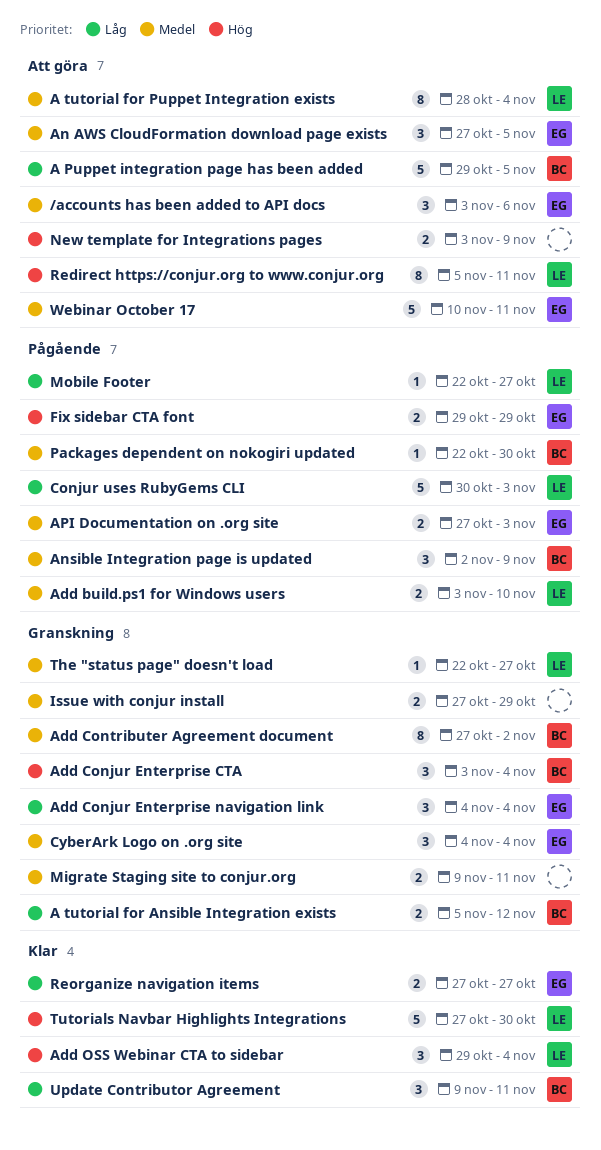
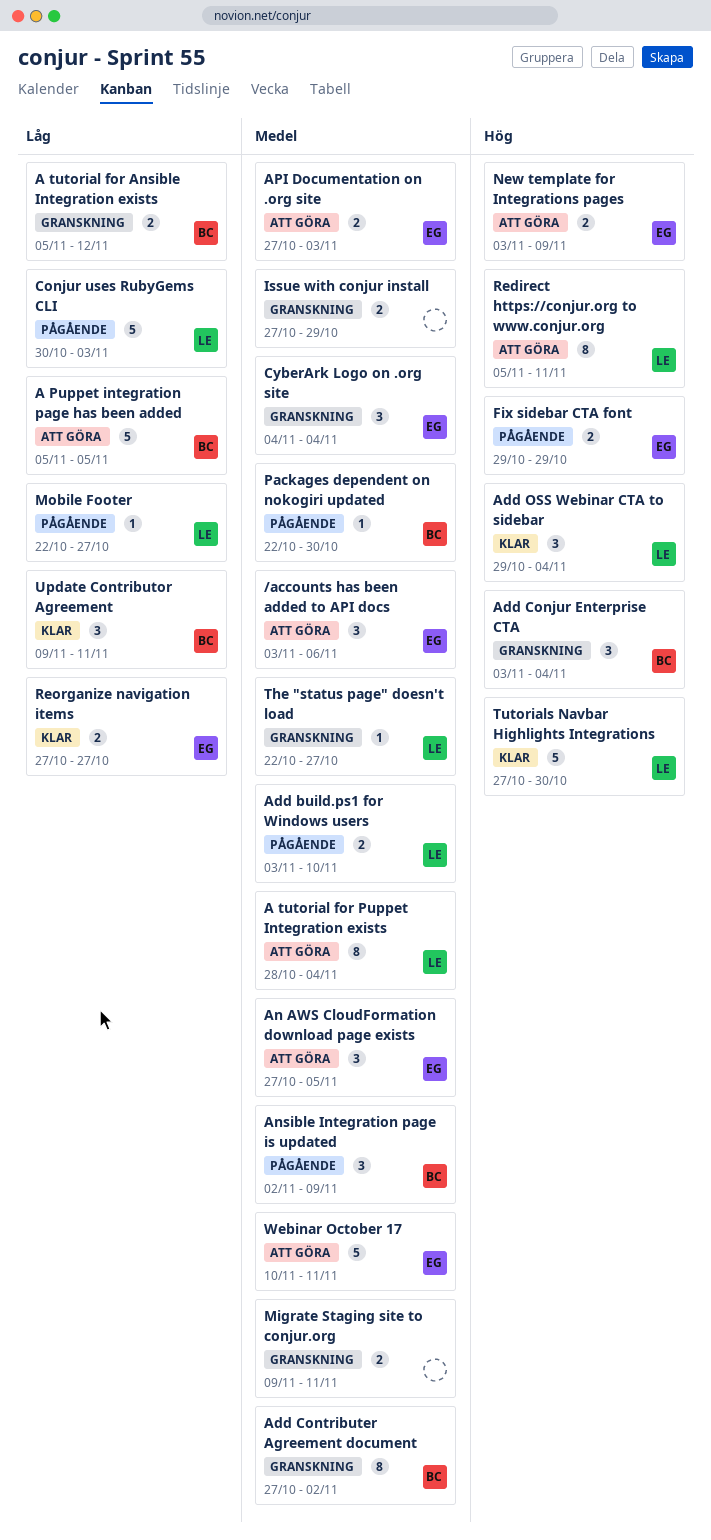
A Puppet integration page has been added, start: Oct 29 -> Nov 5
Add Conjur Enterprise navigation link: present -> none
API Documentation on .org site, status: Pågående -> Att göra
New template for Integrations pages, owner: none -> EG

